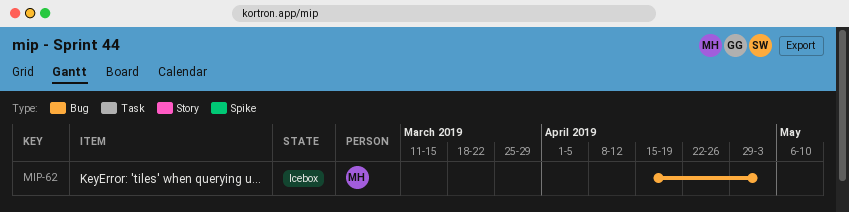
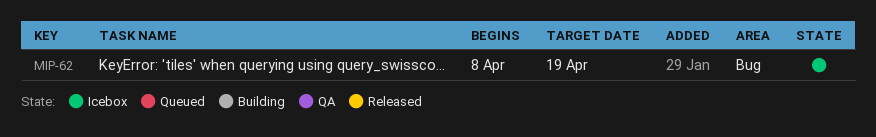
MIP-62, start: Apr 15 -> Apr 8
MIP-62, due: May 3 -> Apr 19

